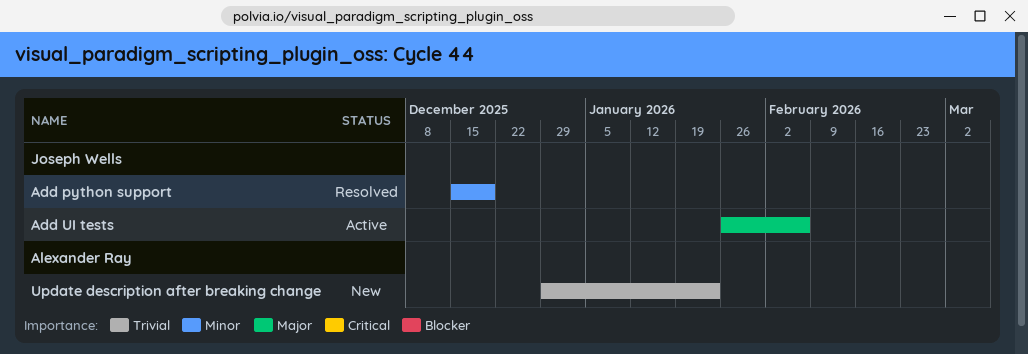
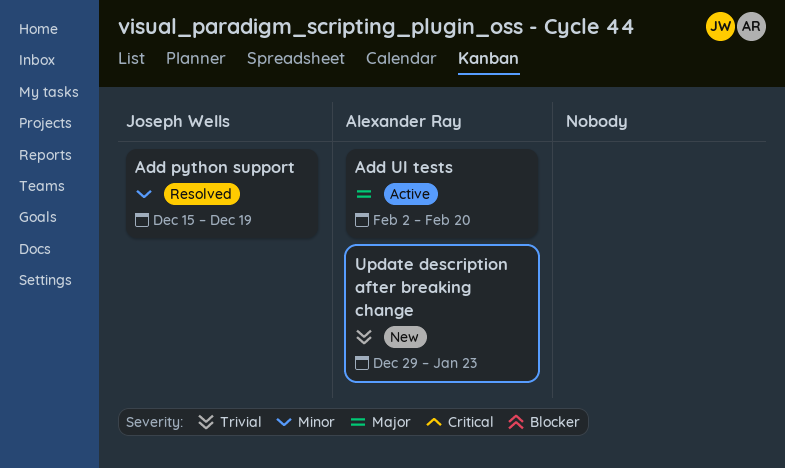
Add UI tests, owner: Joseph Wells -> Alexander Ray
Add UI tests, start: Jan 26 -> Feb 2
Add UI tests, due: Feb 6 -> Feb 20

